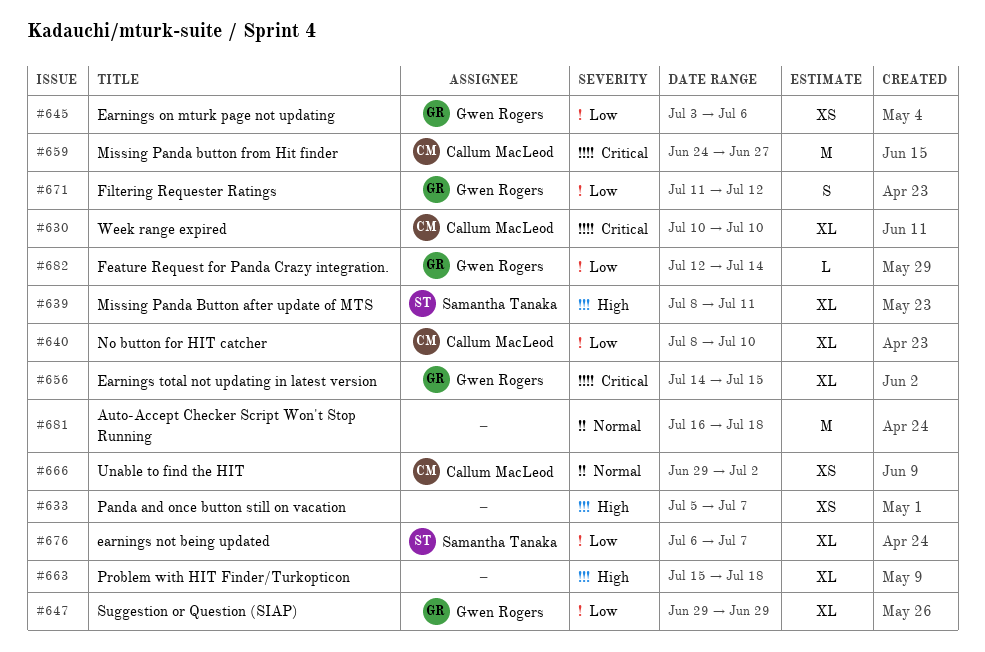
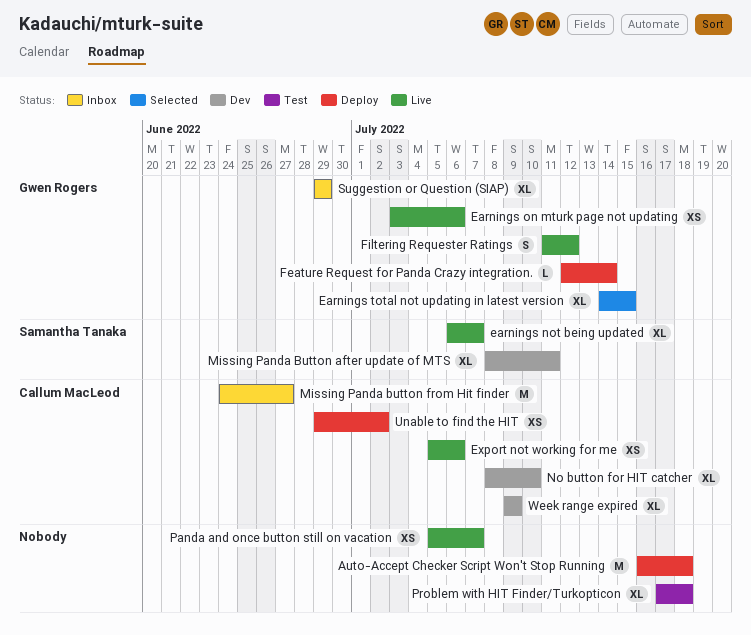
Export not working for me: none -> present
Problem with HIT Finder/Turkopticon, start: Jul 15 -> Jul 17
Week range expired, start: Jul 10 -> Jul 9
Week range expired, due: Jul 10 -> Jul 9

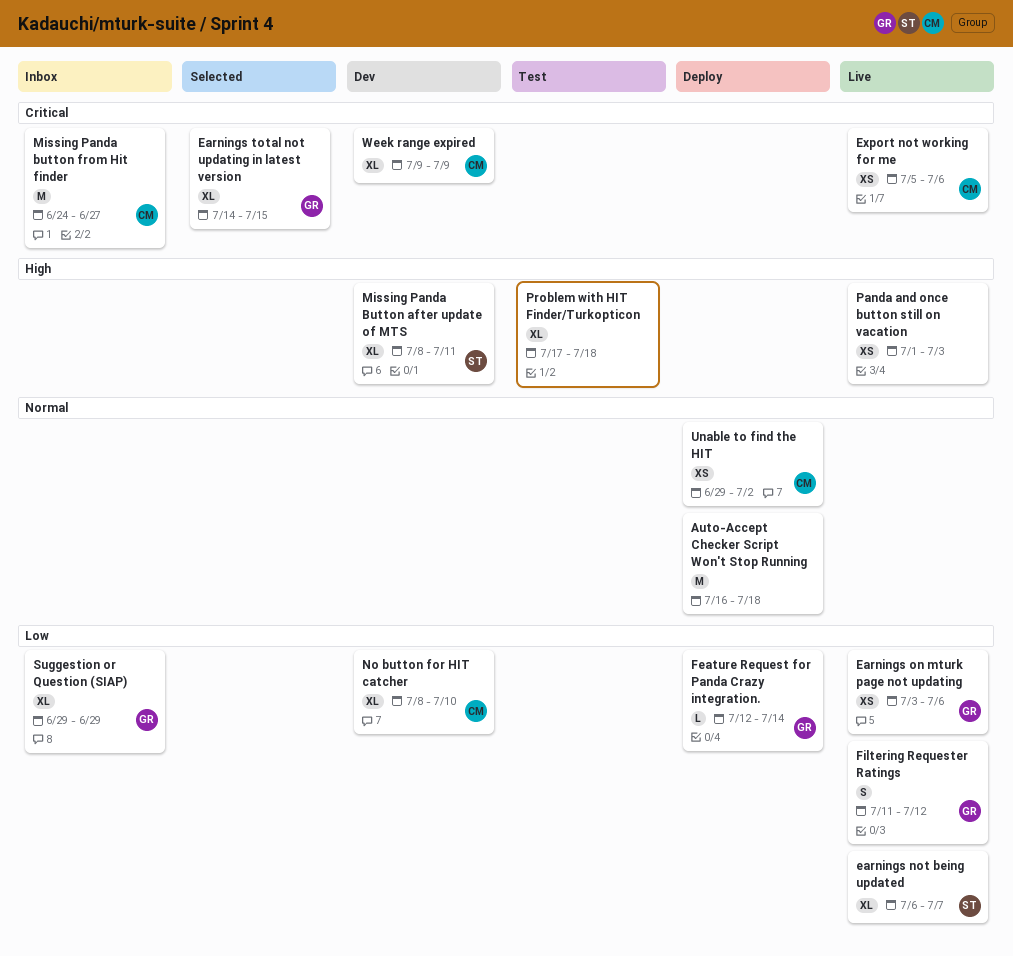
Panda and once button still on vacation, start: Jul 5 -> Jul 1
Panda and once button still on vacation, due: Jul 7 -> Jul 3

